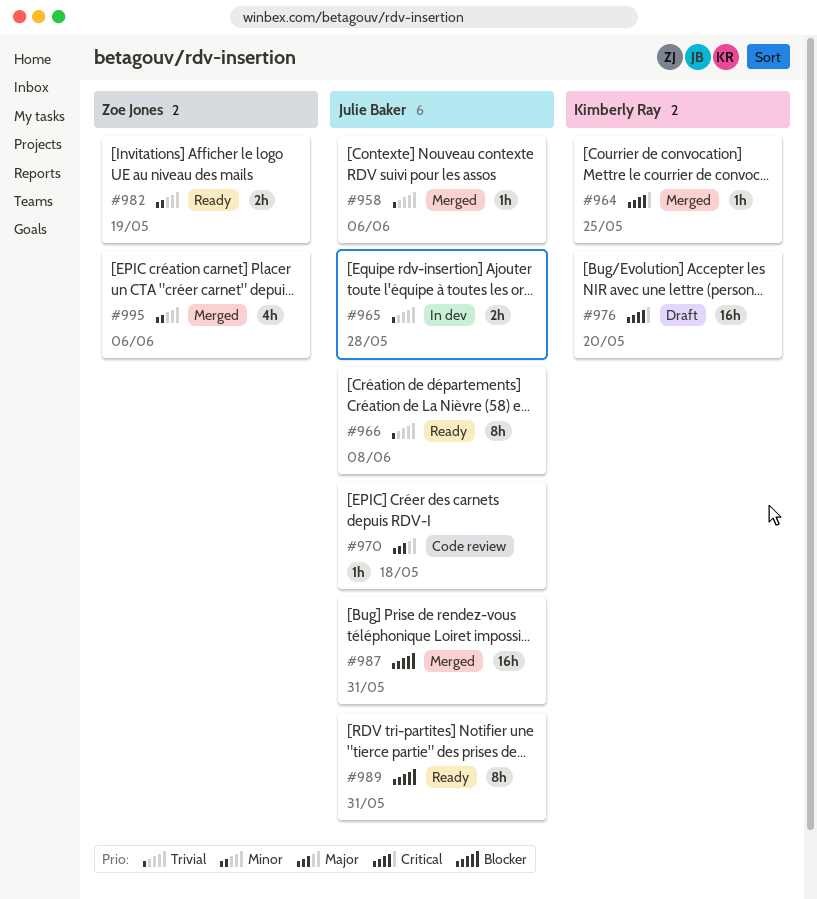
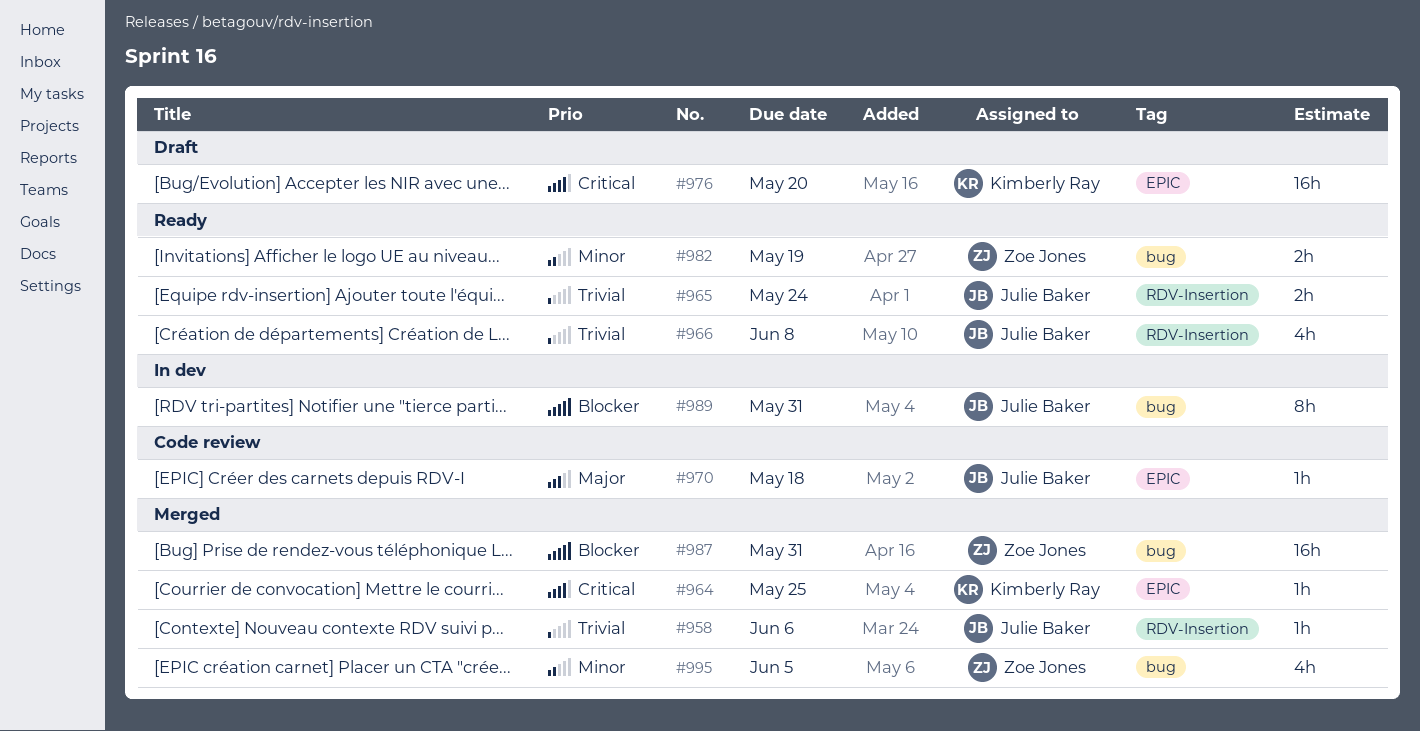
#965, status: In dev -> Ready
#965, due: May 28 -> May 24
#966, estimate: 8h -> 4h
#987, owner: Julie Baker -> Zoe Jones
#989, status: Ready -> In dev
#995, due: Jun 6 -> Jun 5

